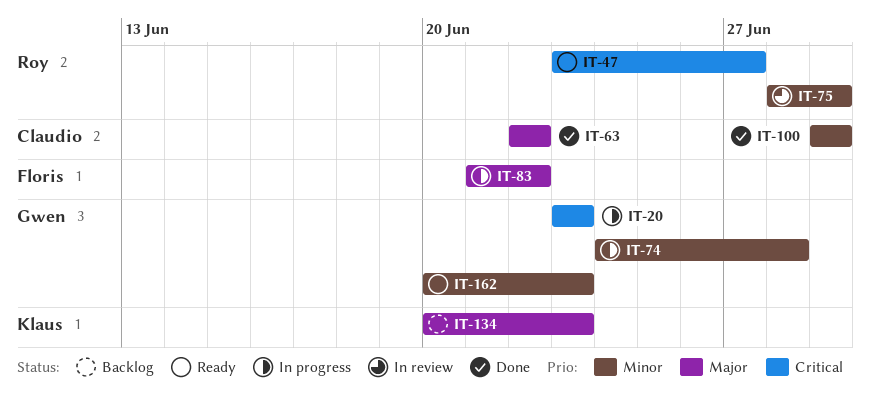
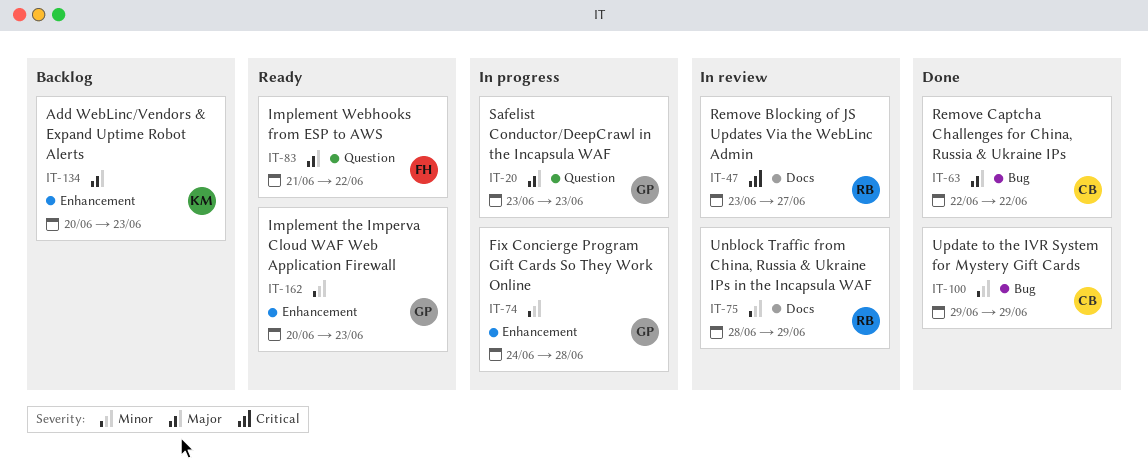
IT-20, priority: Critical -> Major
IT-47, status: Ready -> In review
IT-83, status: In progress -> Ready

